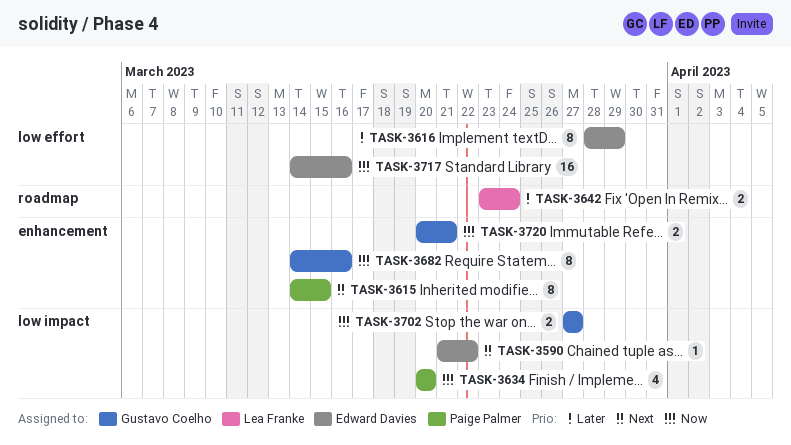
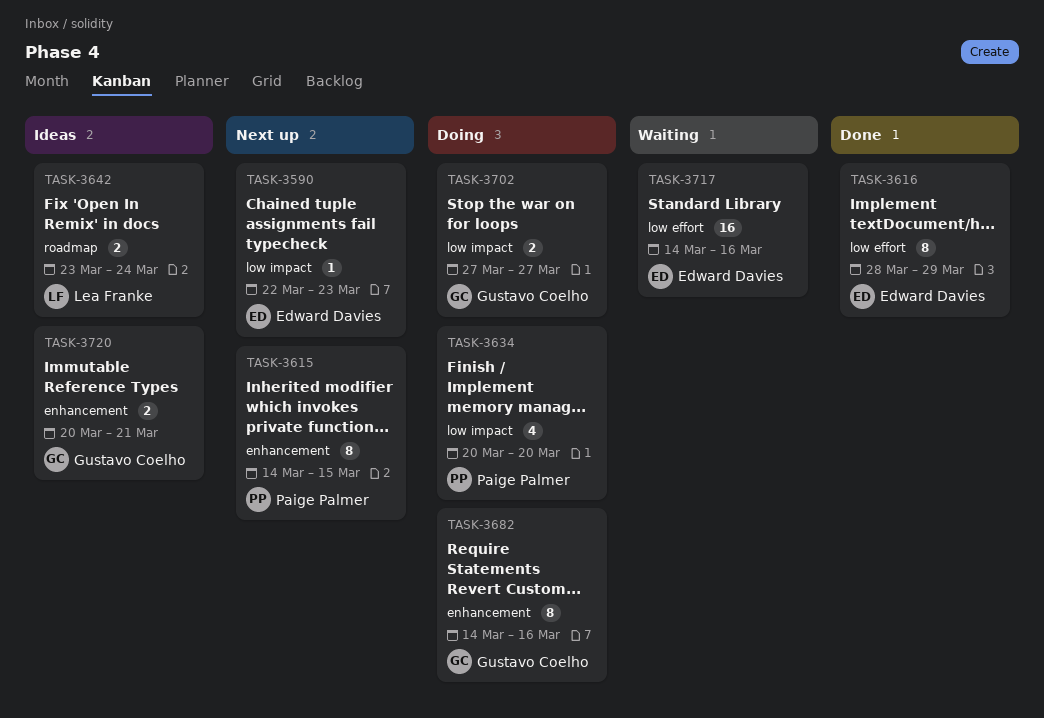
TASK-3590, start: Mar 21 -> Mar 22
TASK-3590, due: Mar 22 -> Mar 23

